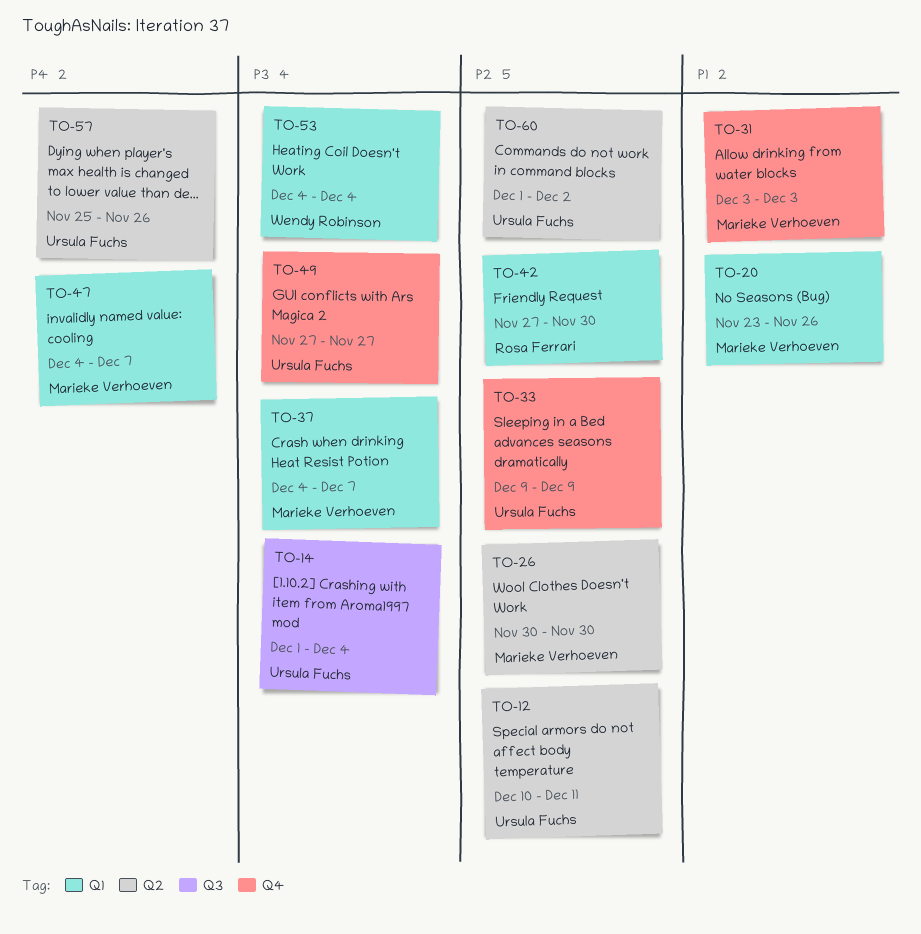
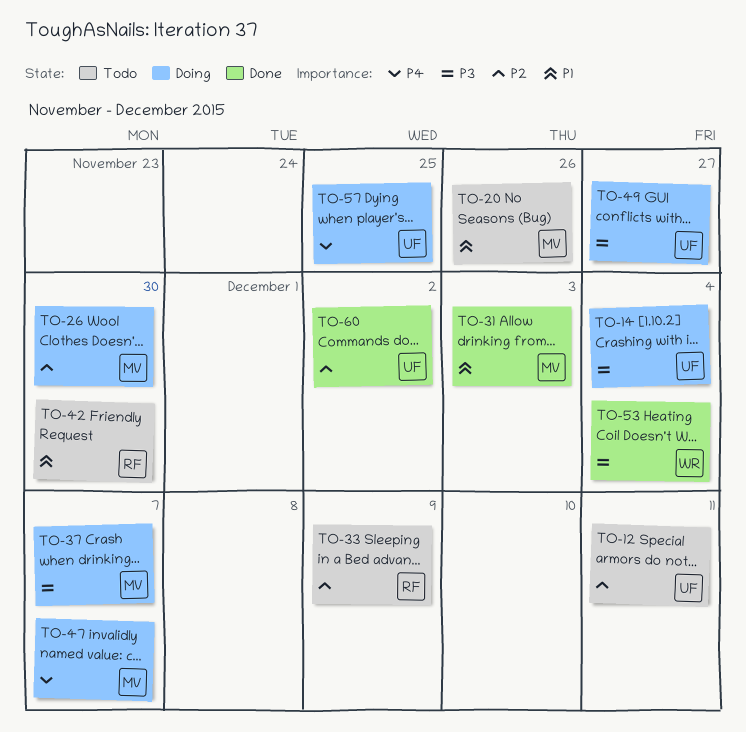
TO-33, owner: Ursula Fuchs -> Rosa Ferrari
TO-42, priority: P2 -> P1
TO-57, due: Nov 26 -> Nov 25

